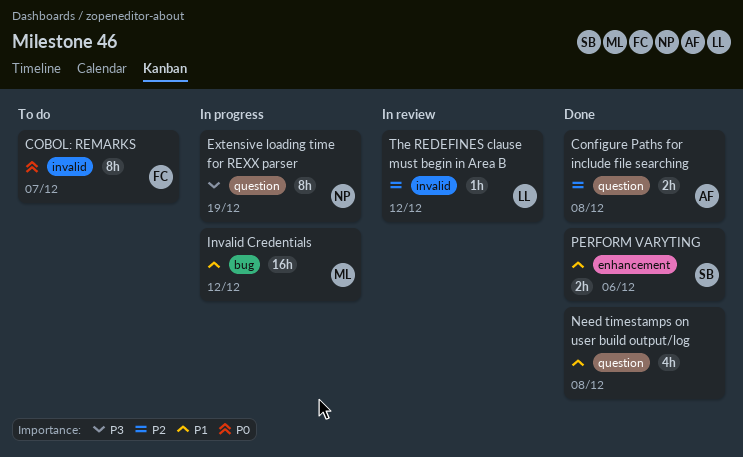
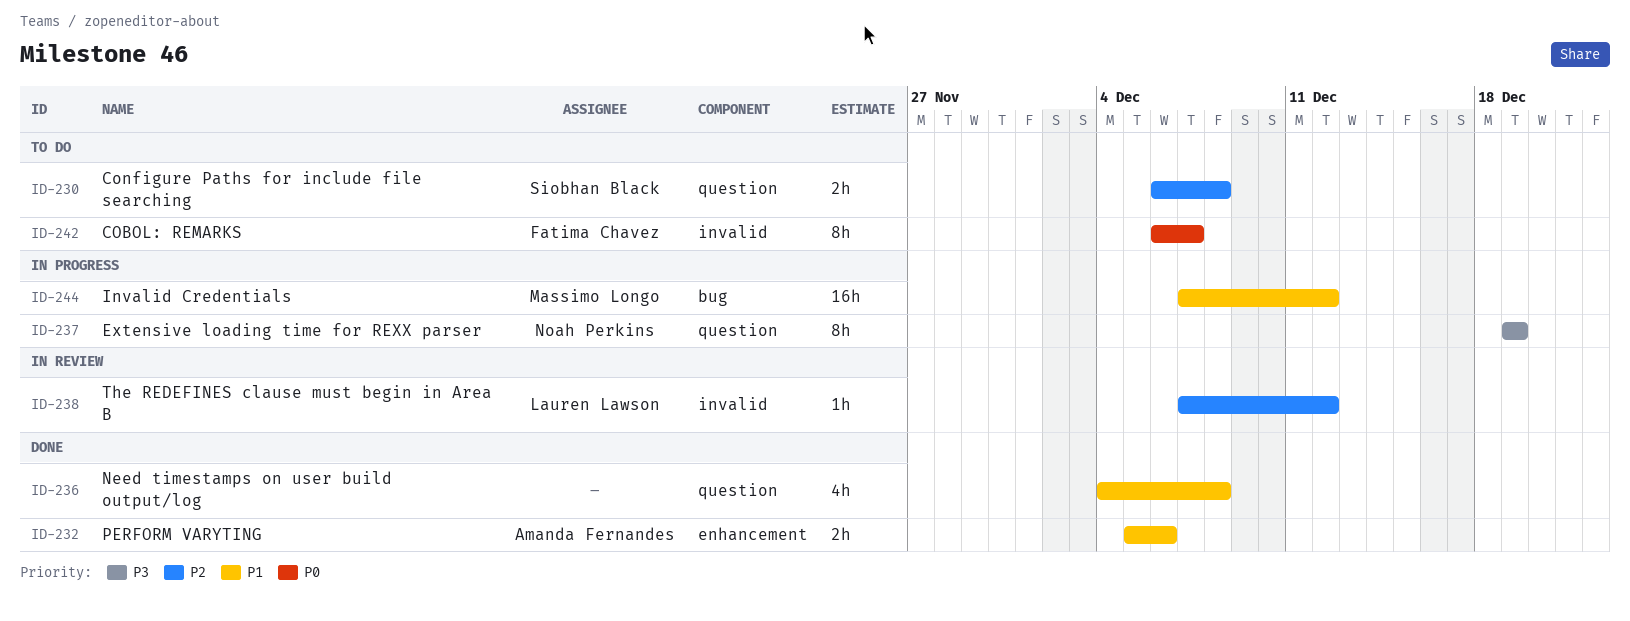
Configure Paths for include file searching, status: Done -> To do
Configure Paths for include file searching, owner: Amanda Fernandes -> Siobhan Black
PERFORM VARYTING, owner: Siobhan Black -> Amanda Fernandes

